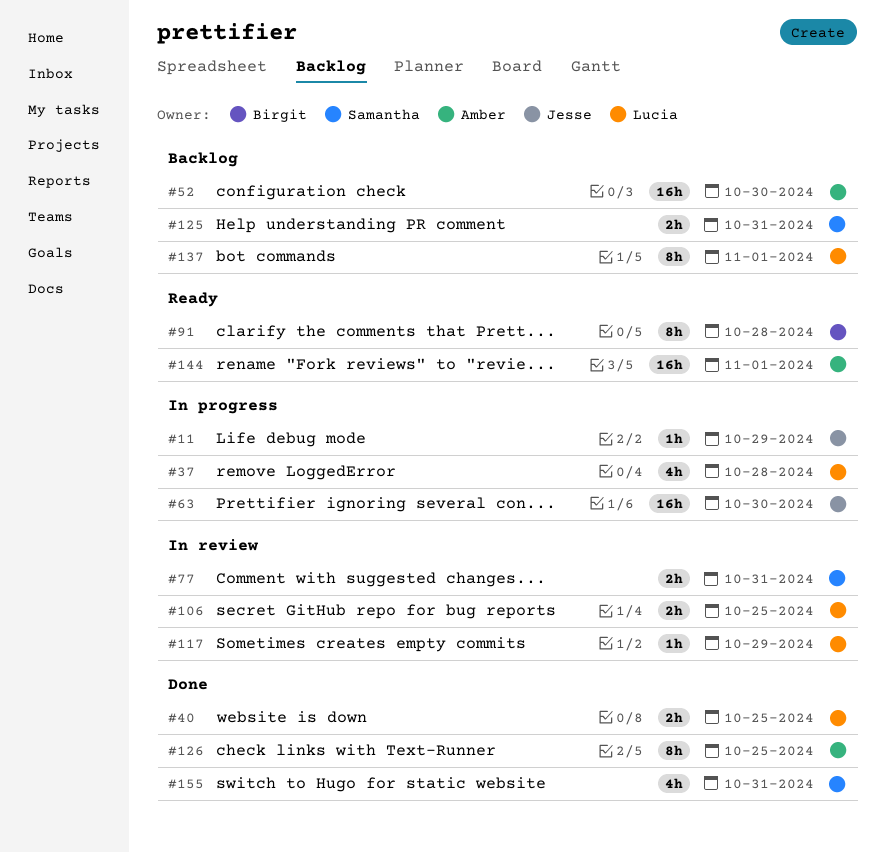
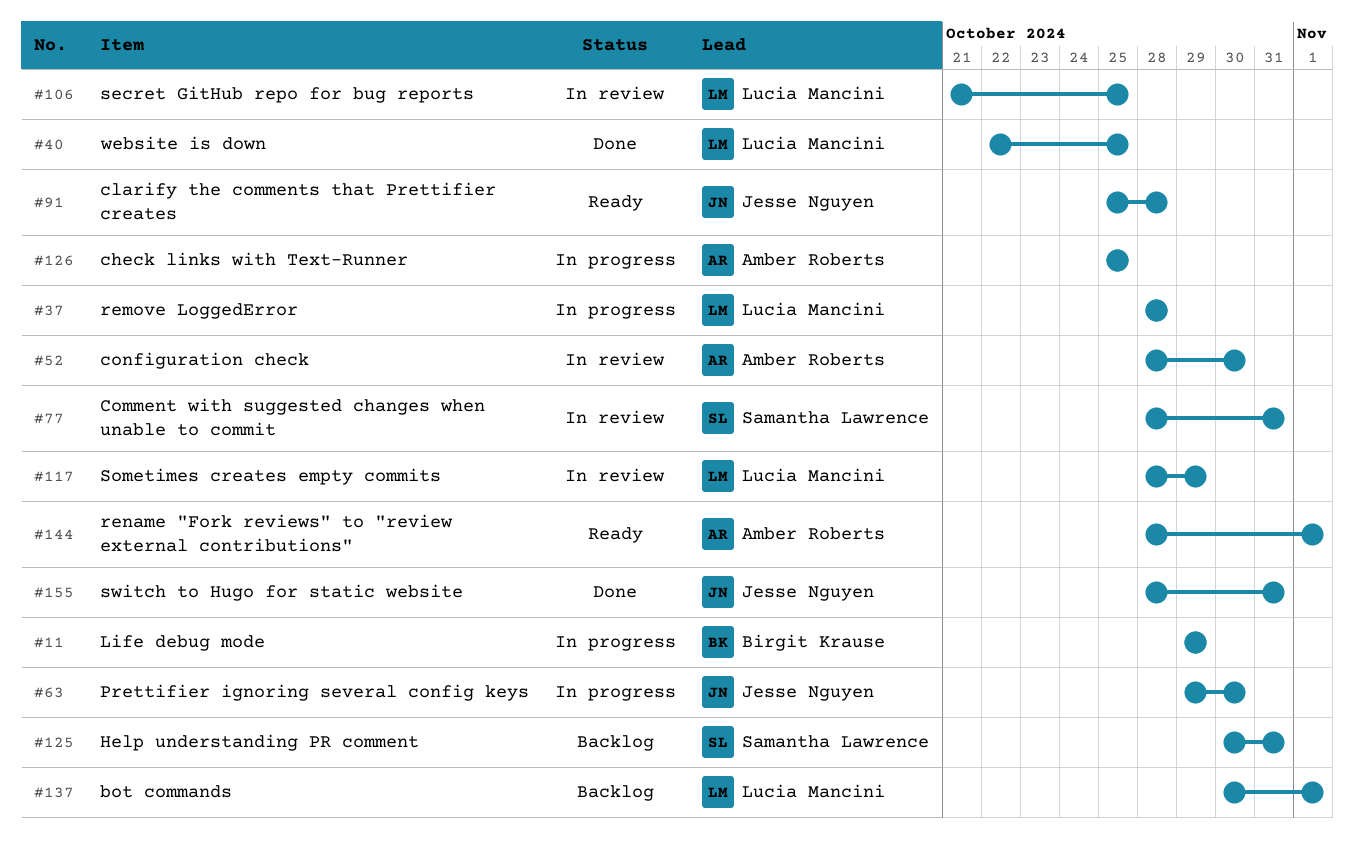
#11, owner: Jesse Nguyen -> Birgit Krause
#52, status: Backlog -> In review
#91, owner: Birgit Krause -> Jesse Nguyen
#126, status: Done -> In progress
#155, owner: Samantha Lawrence -> Jesse Nguyen

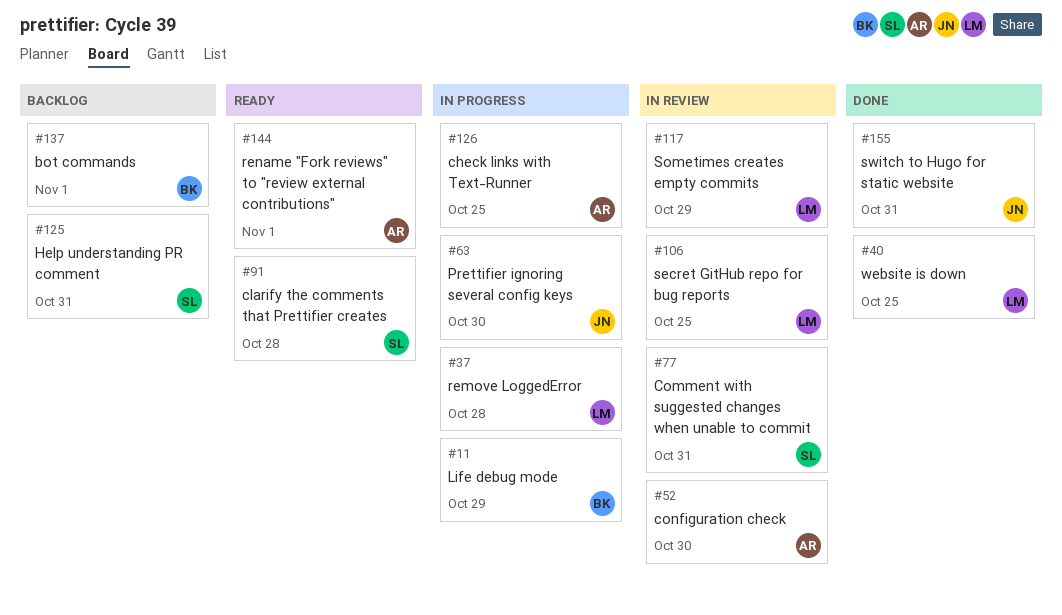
#91, owner: Jesse Nguyen -> Samantha Lawrence
#137, owner: Lucia Mancini -> Birgit Krause

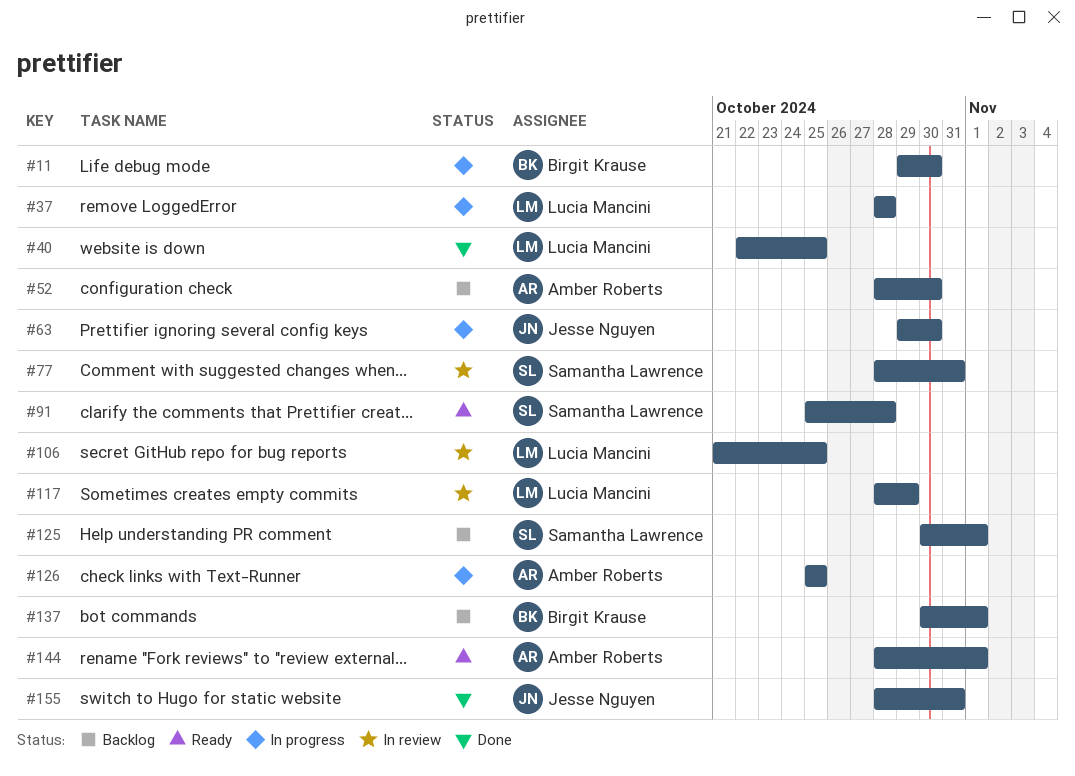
#11, due: Oct 29 -> Oct 30
#52, status: In review -> Backlog
#125, due: Oct 31 -> Nov 1

